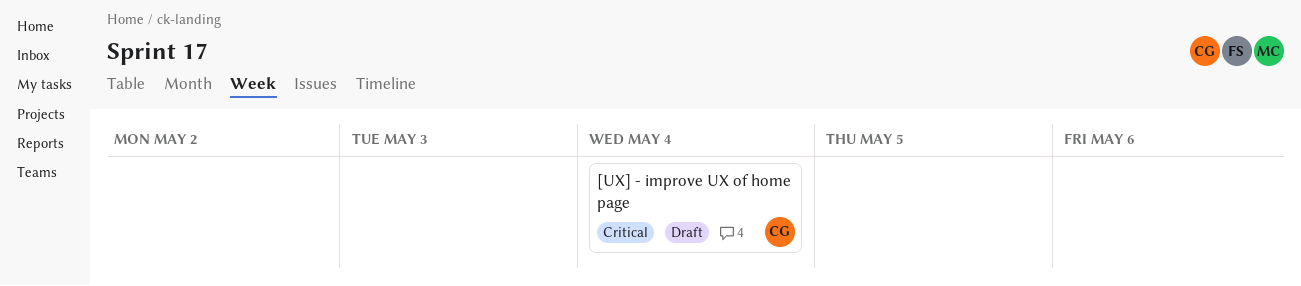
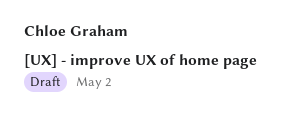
[UX] - improve UX of home page, due: May 4 -> May 2

